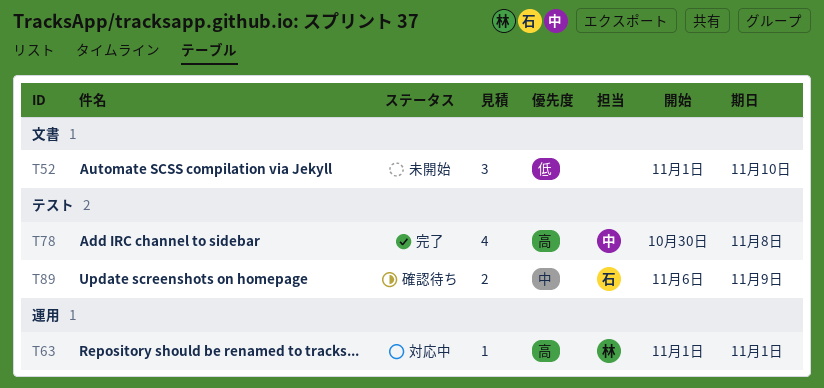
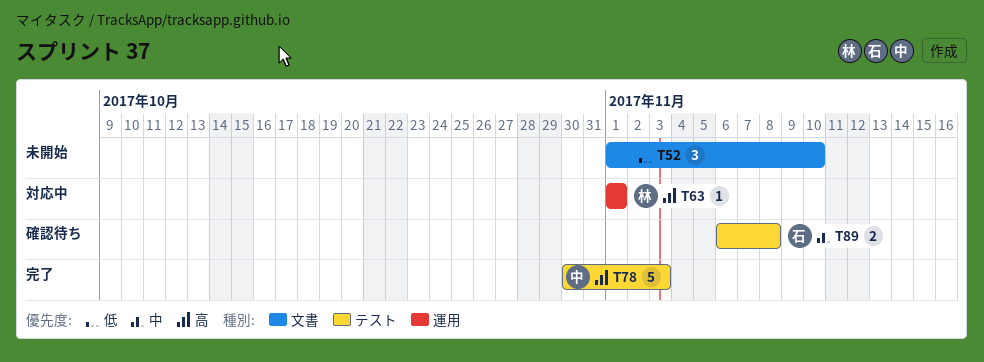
T78, estimate: 4 -> 5
T78, due: Nov 8 -> Nov 3
T89, due: Nov 9 -> Nov 8

